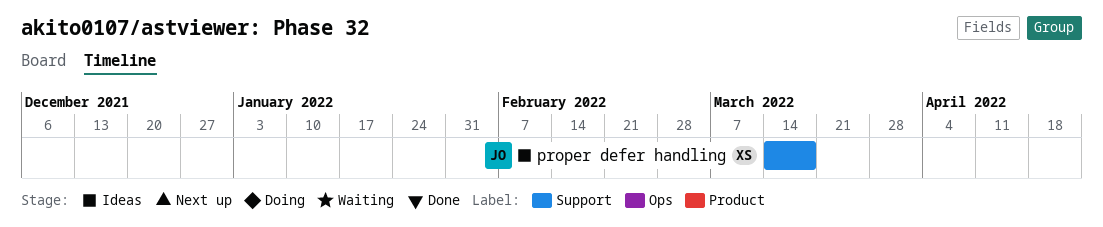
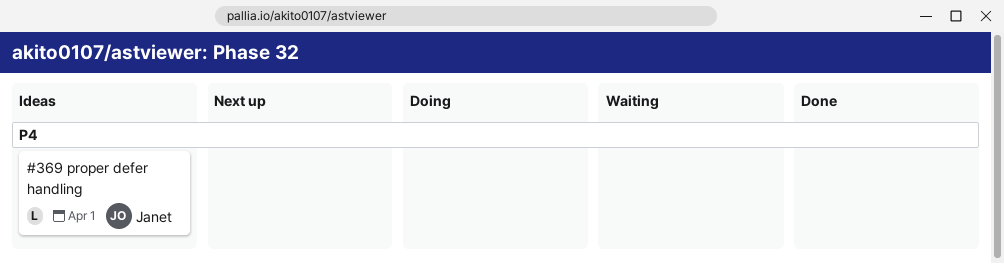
proper defer handling, estimate: XS -> L
proper defer handling, due: Mar 18 -> Apr 1

